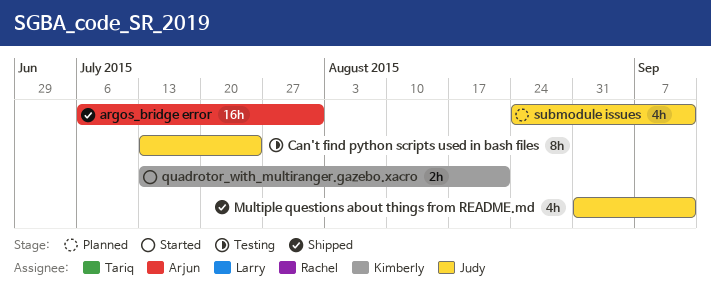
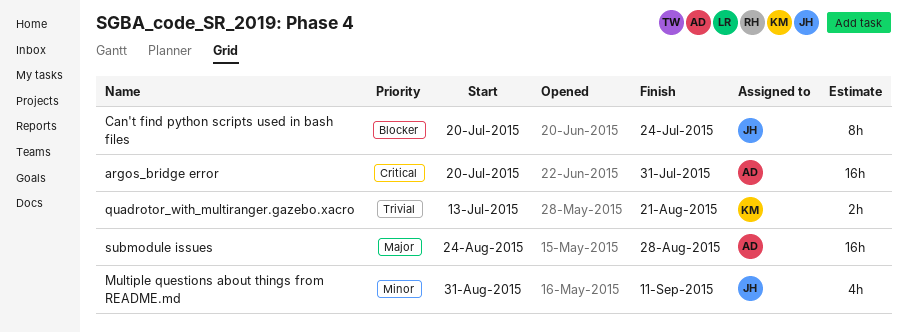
argos_bridge error, start: Jul 6 -> Jul 20
Can't find python scripts used in bash files, start: Jul 13 -> Jul 20
submodule issues, owner: Judy -> Arjun
submodule issues, estimate: 4h -> 16h
submodule issues, due: Sep 11 -> Aug 28

